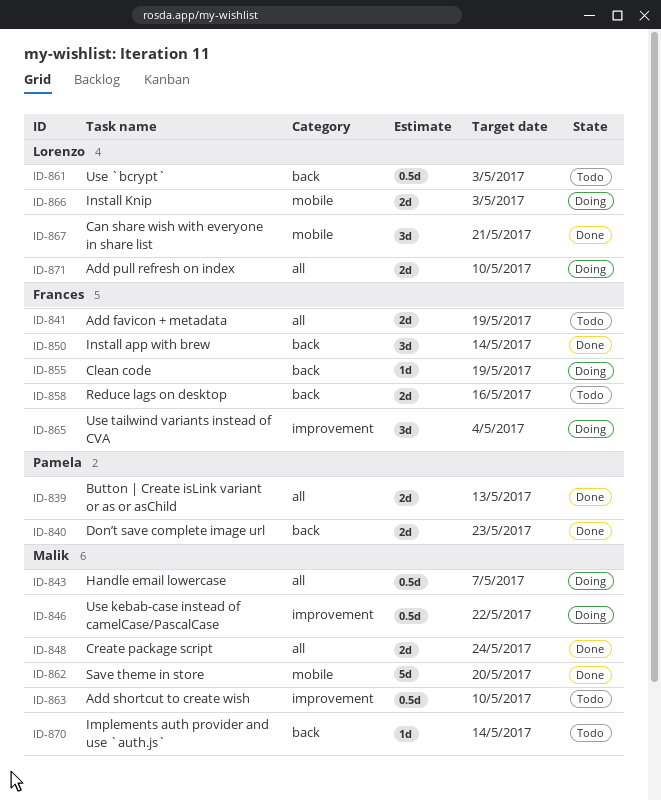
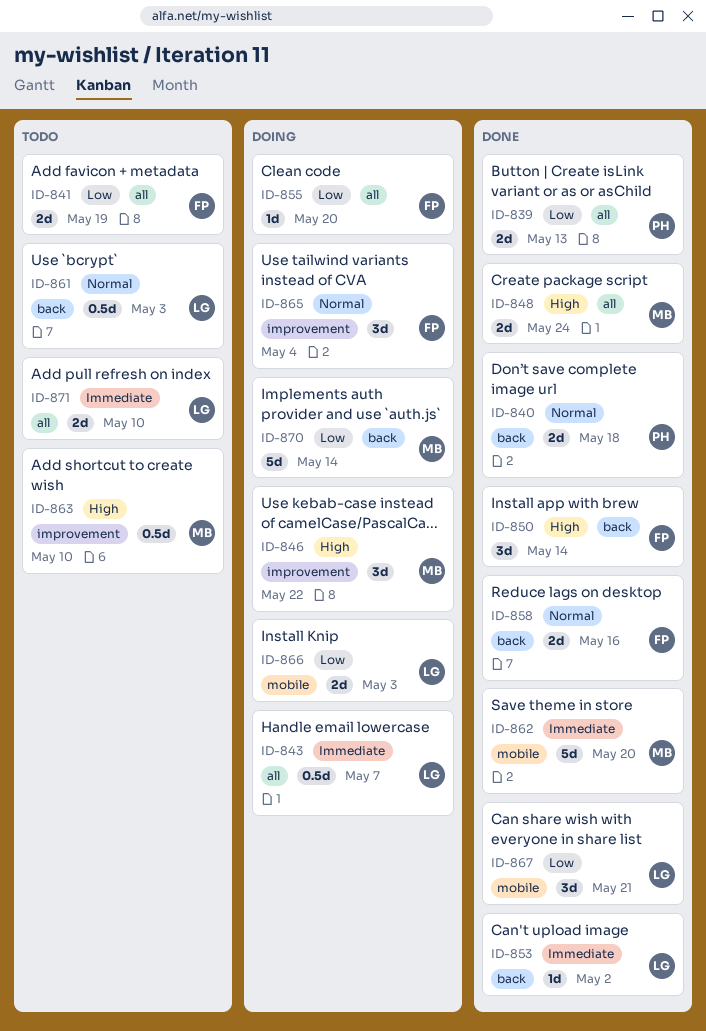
ID-840, due: May 23 -> May 18
ID-843, owner: Malik -> Lorenzo
ID-846, estimate: 0.5d -> 3d
ID-853: none -> present
ID-855, label: back -> all
ID-855, due: May 19 -> May 20
ID-858, status: Todo -> Done
ID-870, status: Todo -> Doing
ID-870, estimate: 1d -> 5d
ID-871, status: Doing -> Todo

